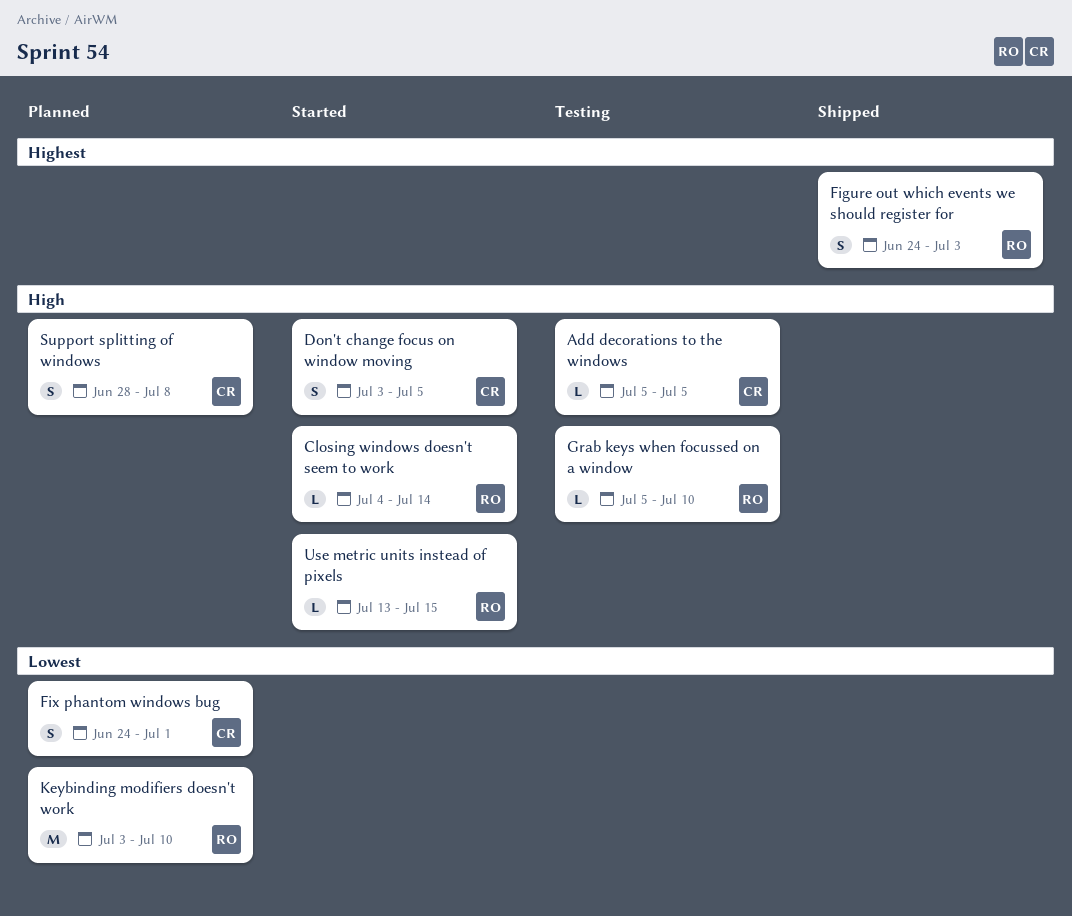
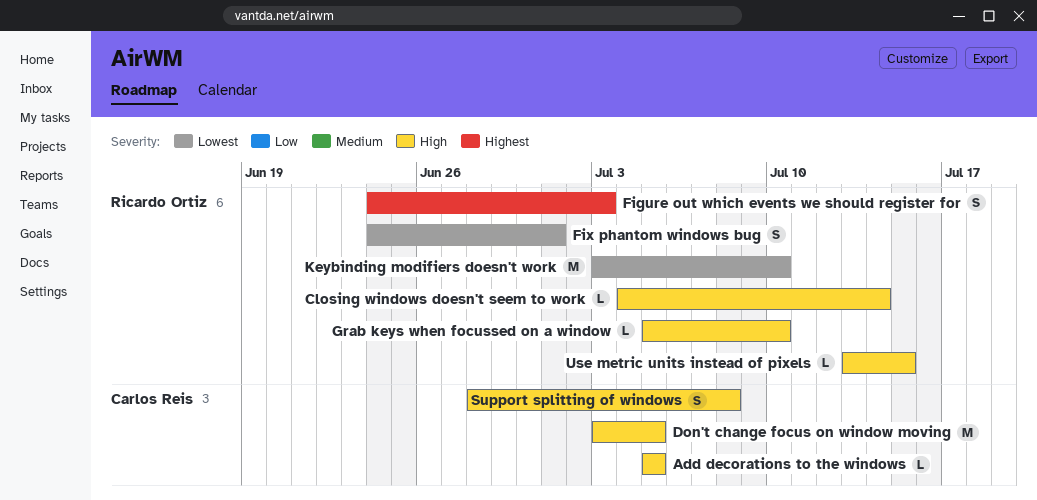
Don't change focus on window moving, estimate: S -> M
Fix phantom windows bug, owner: Carlos Reis -> Ricardo Ortiz

